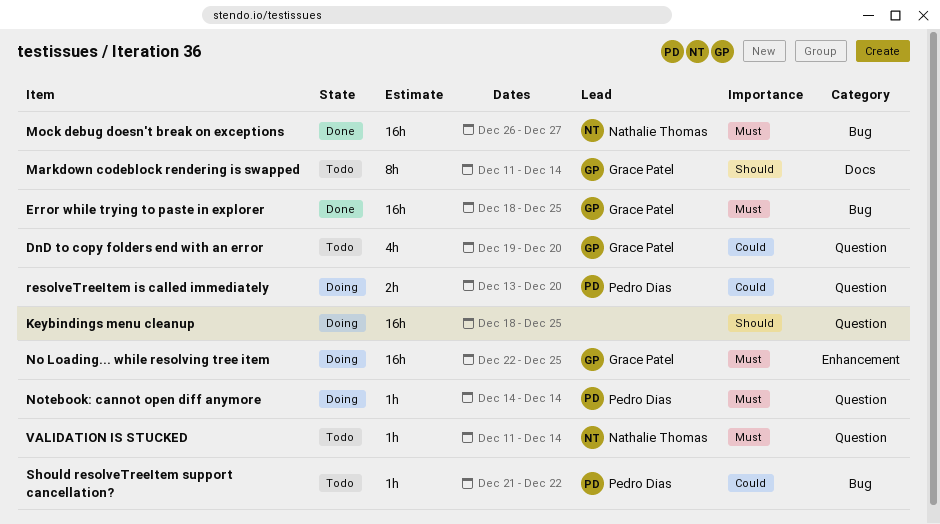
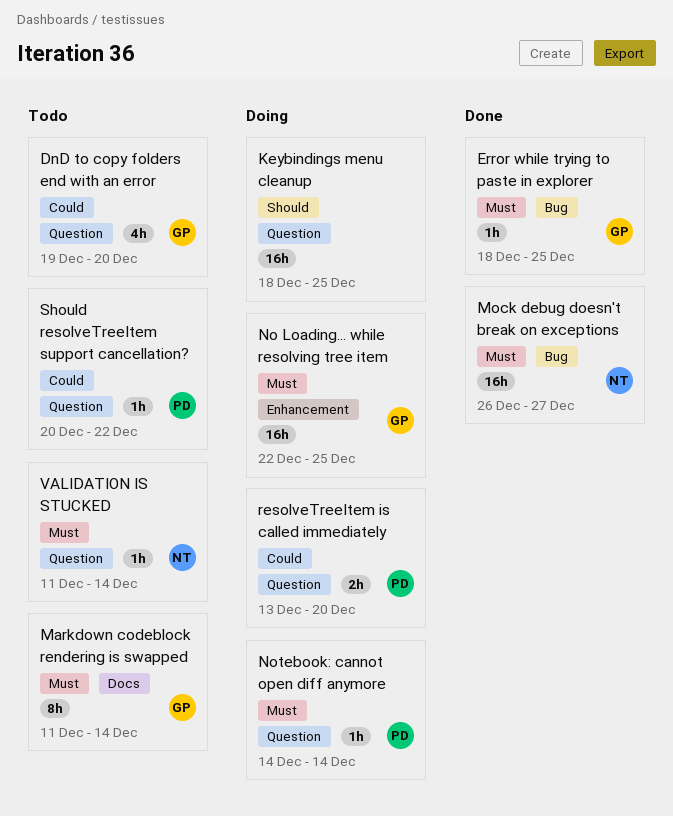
Error while trying to paste in explorer, estimate: 16h -> 1h
Markdown codeblock rendering is swapped, priority: Should -> Must
Should resolveTreeItem support cancellation?, label: Bug -> Question
Should resolveTreeItem support cancellation?, start: Dec 21 -> Dec 20

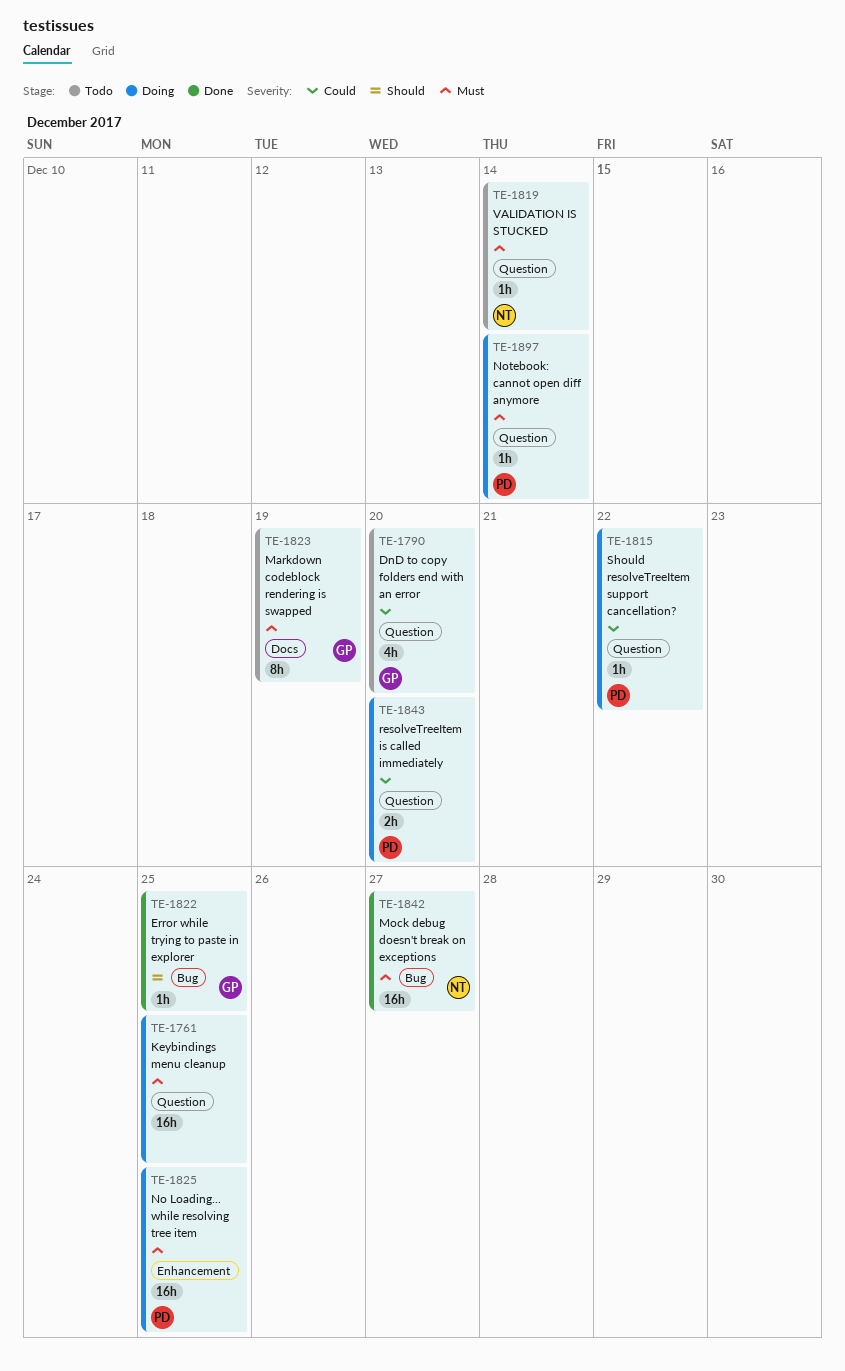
Error while trying to paste in explorer, priority: Must -> Should
Keybindings menu cleanup, priority: Should -> Must
Markdown codeblock rendering is swapped, due: Dec 14 -> Dec 19
No Loading... while resolving tree item, owner: GP -> PD
Should resolveTreeItem support cancellation?, status: Todo -> Doing

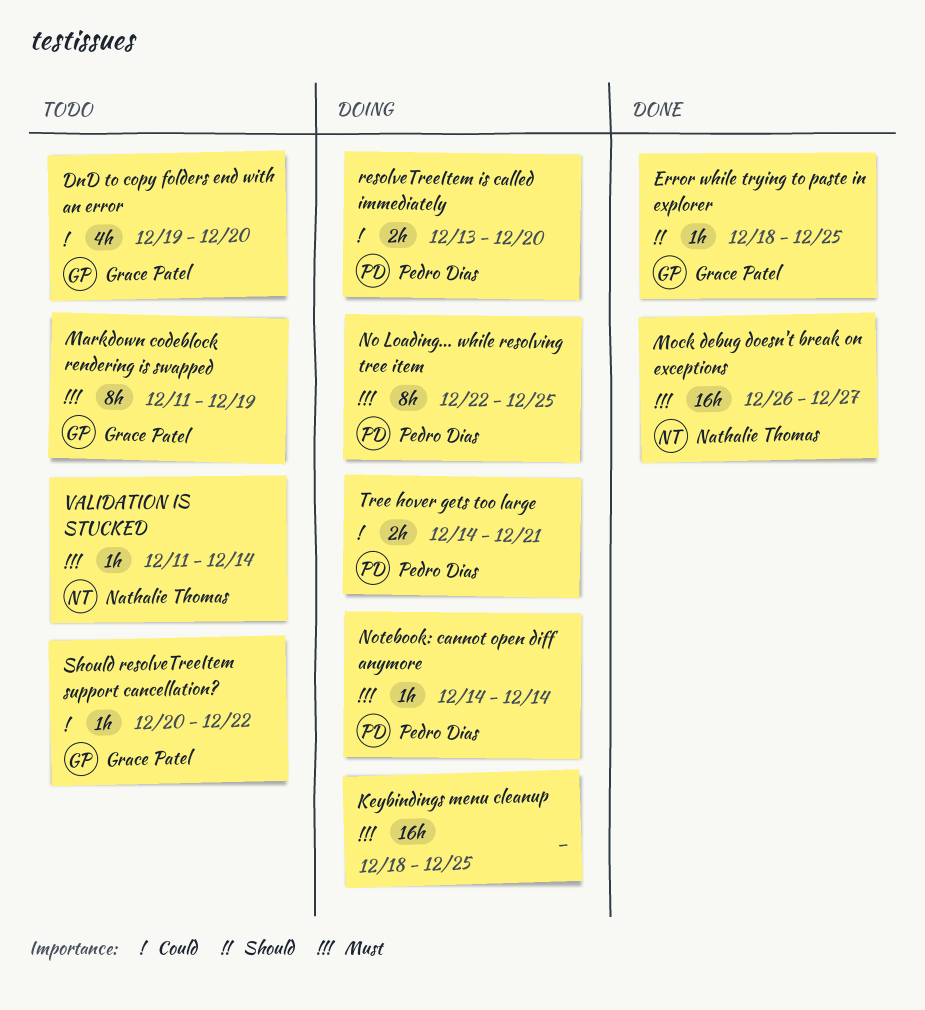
No Loading... while resolving tree item, estimate: 16h -> 8h
Should resolveTreeItem support cancellation?, status: Doing -> Todo
Should resolveTreeItem support cancellation?, owner: Pedro Dias -> Grace Patel
Tree hover gets too large: none -> present

